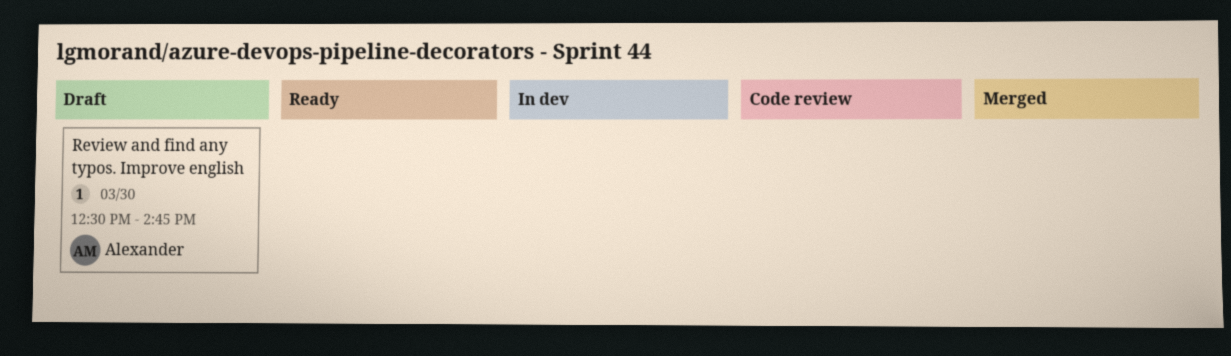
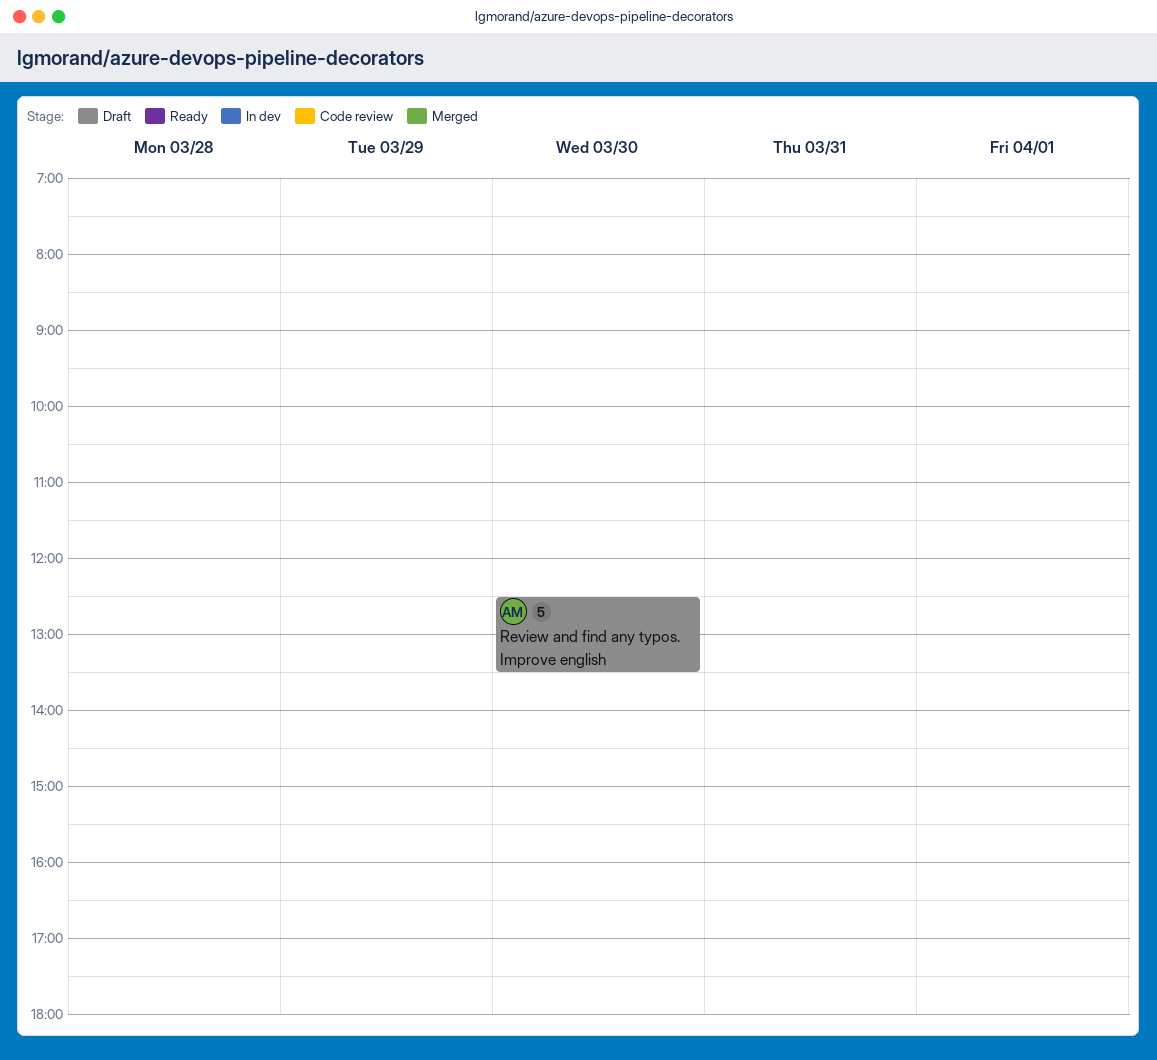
Review and find any typos. Improve english, estimate: 1 -> 5
Review and find any typos. Improve english, ends: 14:45 -> 13:30

